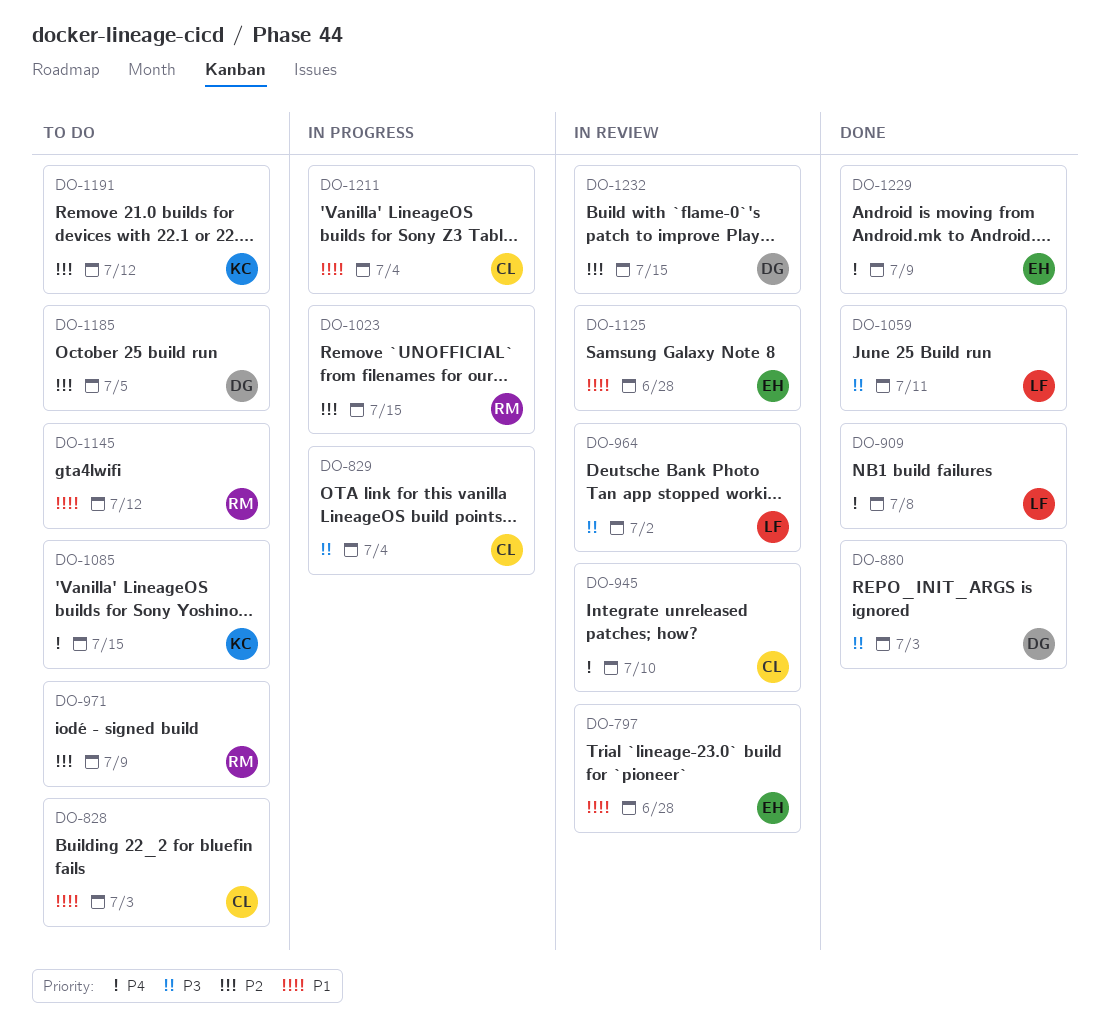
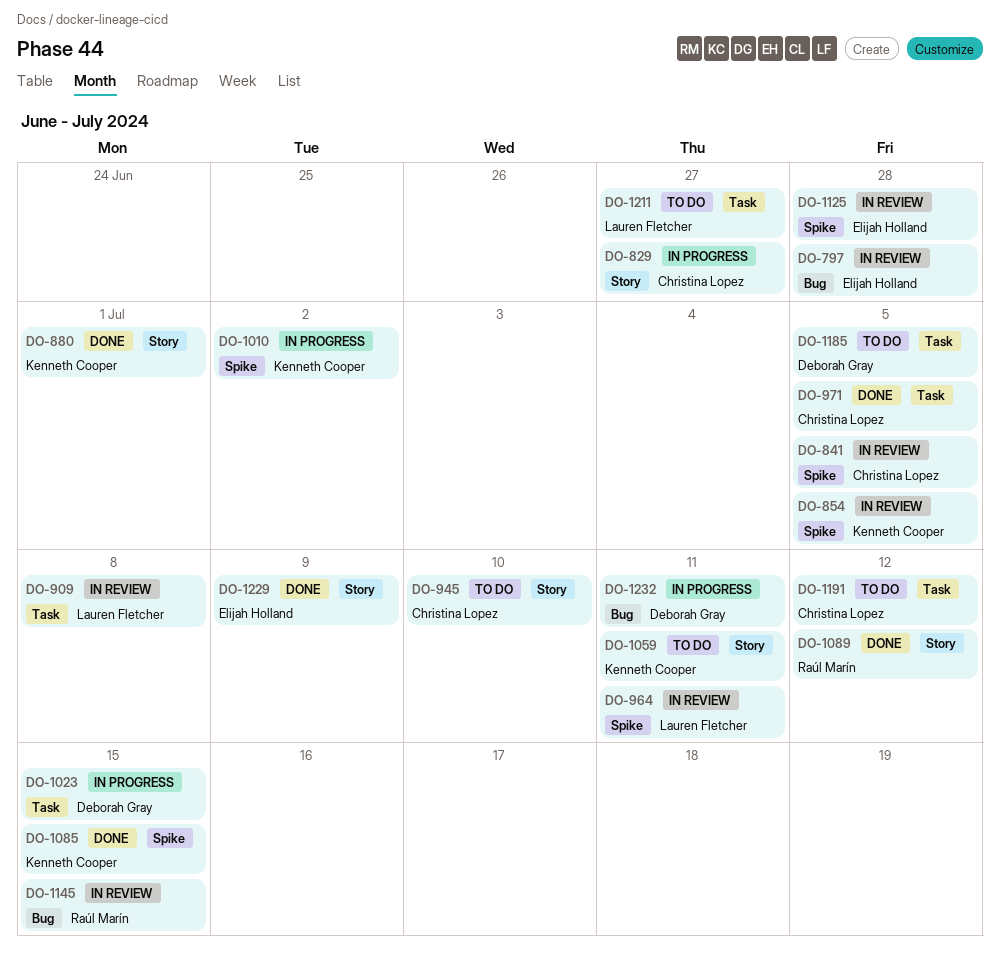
DO-828: present -> none
DO-829, due: Jul 4 -> Jun 27
DO-841: none -> present
DO-854: none -> present
DO-880, owner: Deborah Gray -> Kenneth Cooper
DO-880, due: Jul 3 -> Jul 1
DO-909, status: Done -> In review
DO-945, status: In review -> To do
DO-964, due: Jul 2 -> Jul 11
DO-971, status: To do -> Done
DO-971, owner: Raúl Marín -> Christina Lopez
DO-971, due: Jul 9 -> Jul 5
DO-1010: none -> present
DO-1023, owner: Raúl Marín -> Deborah Gray
DO-1059, status: Done -> To do
DO-1059, owner: Lauren Fletcher -> Kenneth Cooper
DO-1085, status: To do -> Done
DO-1089: none -> present
DO-1145, status: To do -> In review
DO-1145, due: Jul 12 -> Jul 15
DO-1191, owner: Kenneth Cooper -> Christina Lopez
DO-1211, status: In progress -> To do
DO-1211, owner: Christina Lopez -> Lauren Fletcher
DO-1211, due: Jul 4 -> Jun 27
DO-1232, status: In review -> In progress
DO-1232, due: Jul 15 -> Jul 11

